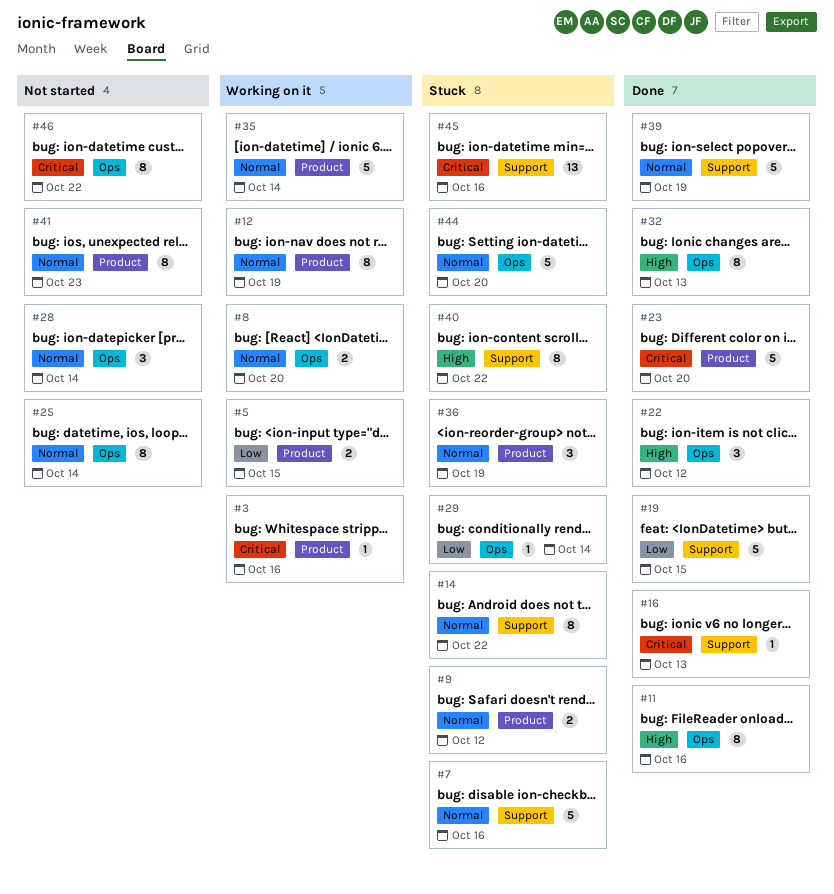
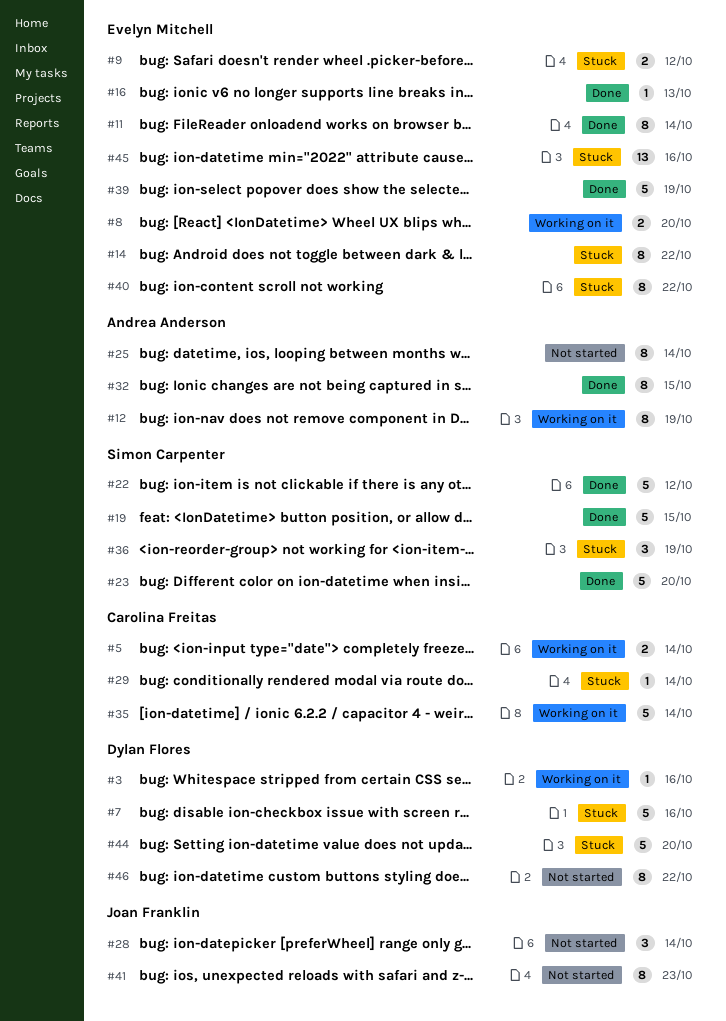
#5, due: Oct 15 -> Oct 14
#11, due: Oct 16 -> Oct 14
#22, estimate: 3 -> 5
#32, due: Oct 13 -> Oct 15

